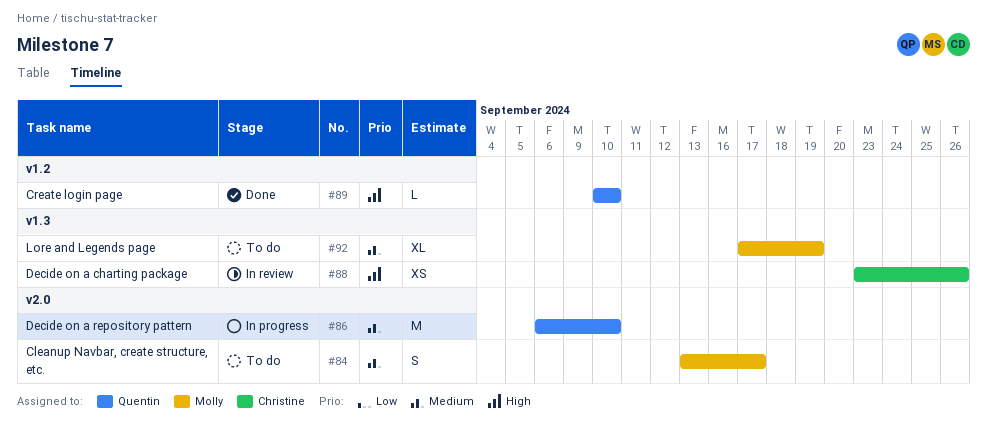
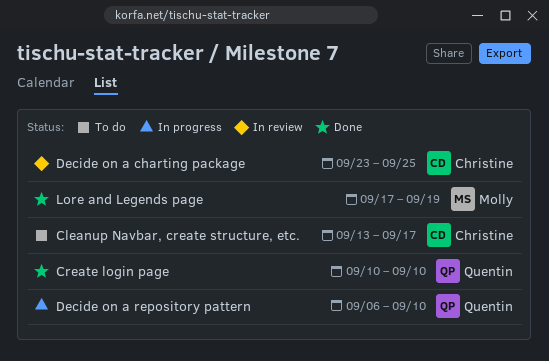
Cleanup Navbar, create structure, etc., owner: Molly -> Christine
Decide on a charting package, due: Sep 26 -> Sep 25
Lore and Legends page, status: To do -> Done

